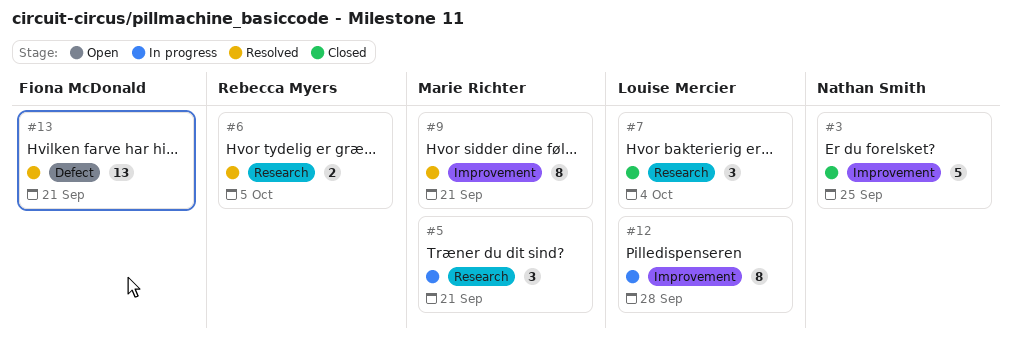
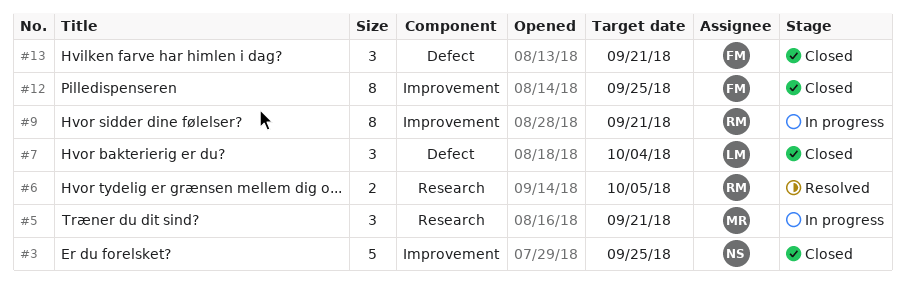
#7, label: Research -> Defect
#9, status: Resolved -> In progress
#9, owner: Marie Richter -> Rebecca Myers
#12, status: In progress -> Closed
#12, owner: Louise Mercier -> Fiona McDonald
#12, due: Sep 28 -> Sep 25
#13, status: Resolved -> Closed
#13, estimate: 13 -> 3

